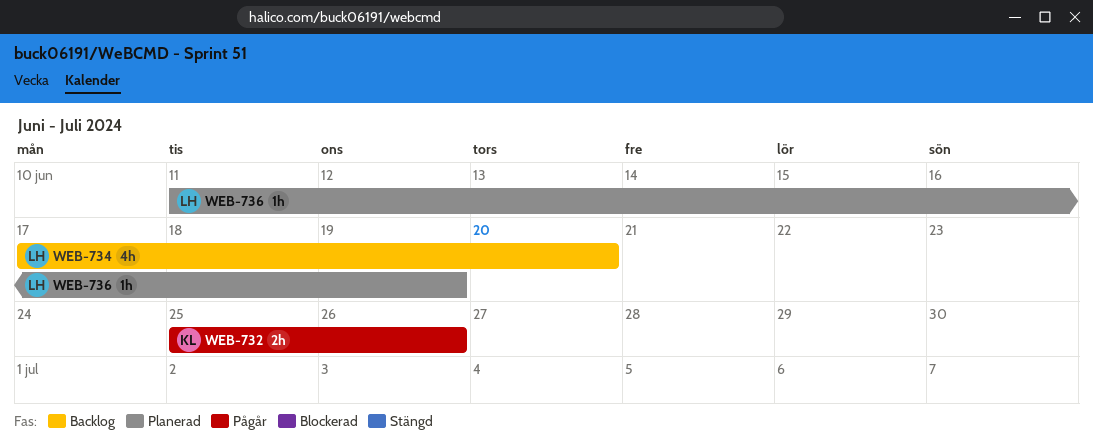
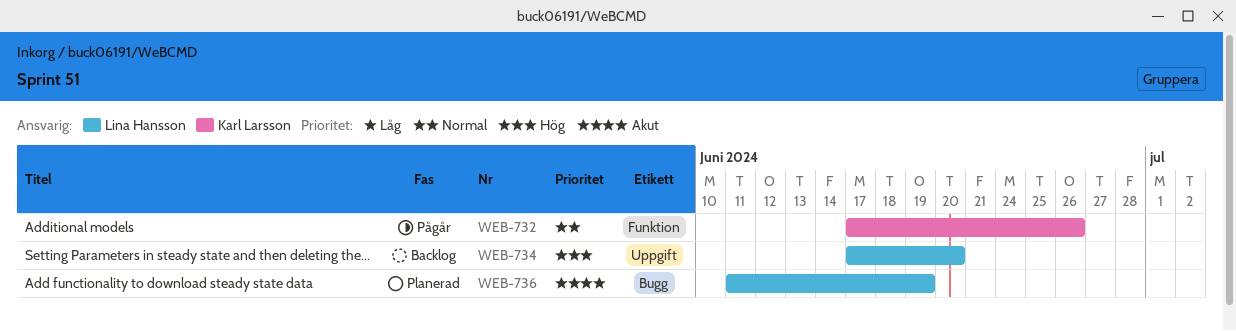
WEB-732, start: Jun 25 -> Jun 17

